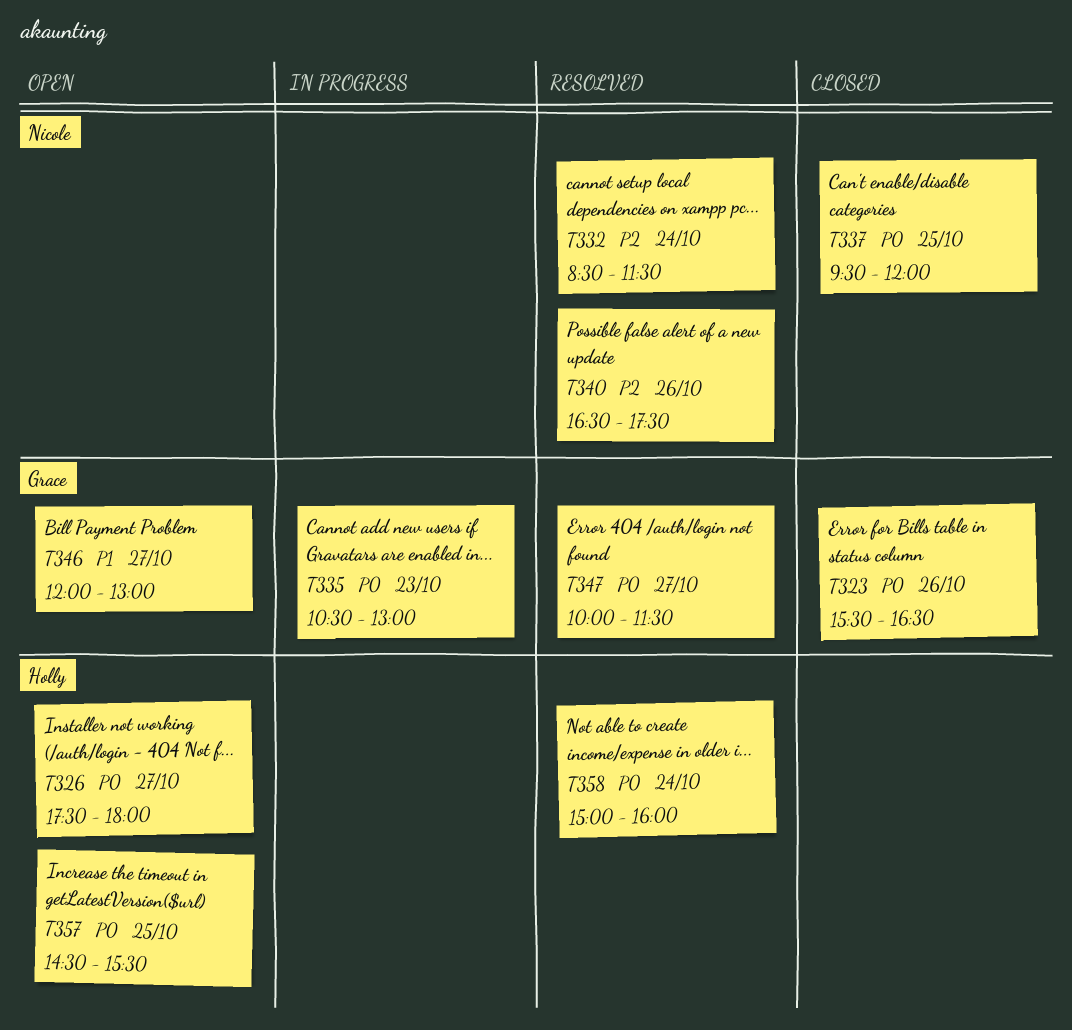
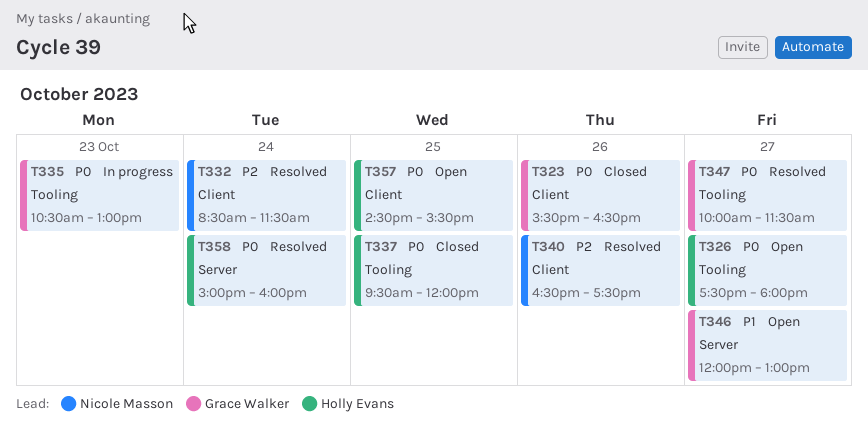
T337, owner: Nicole Masson -> Holly Evans

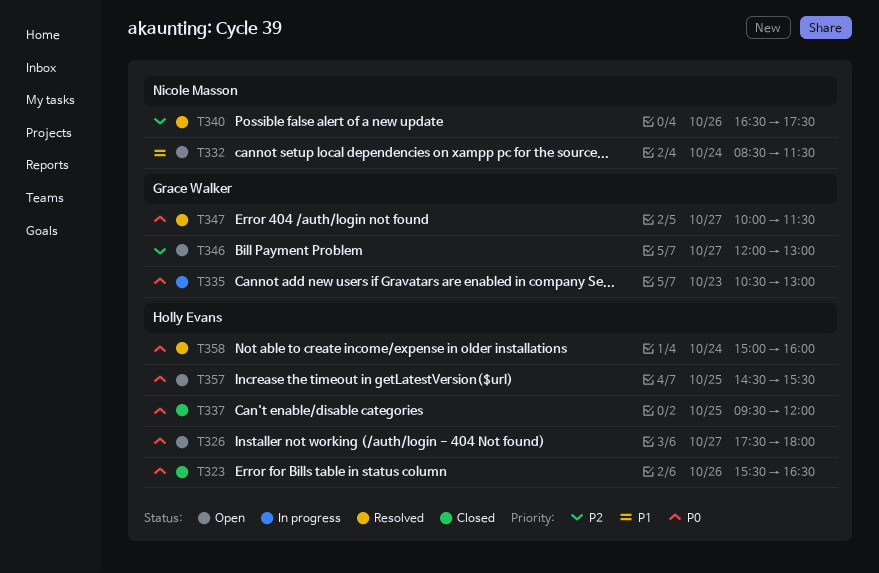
T323, owner: Grace Walker -> Holly Evans
T332, status: Resolved -> Open
T332, priority: P2 -> P1
T346, priority: P1 -> P2

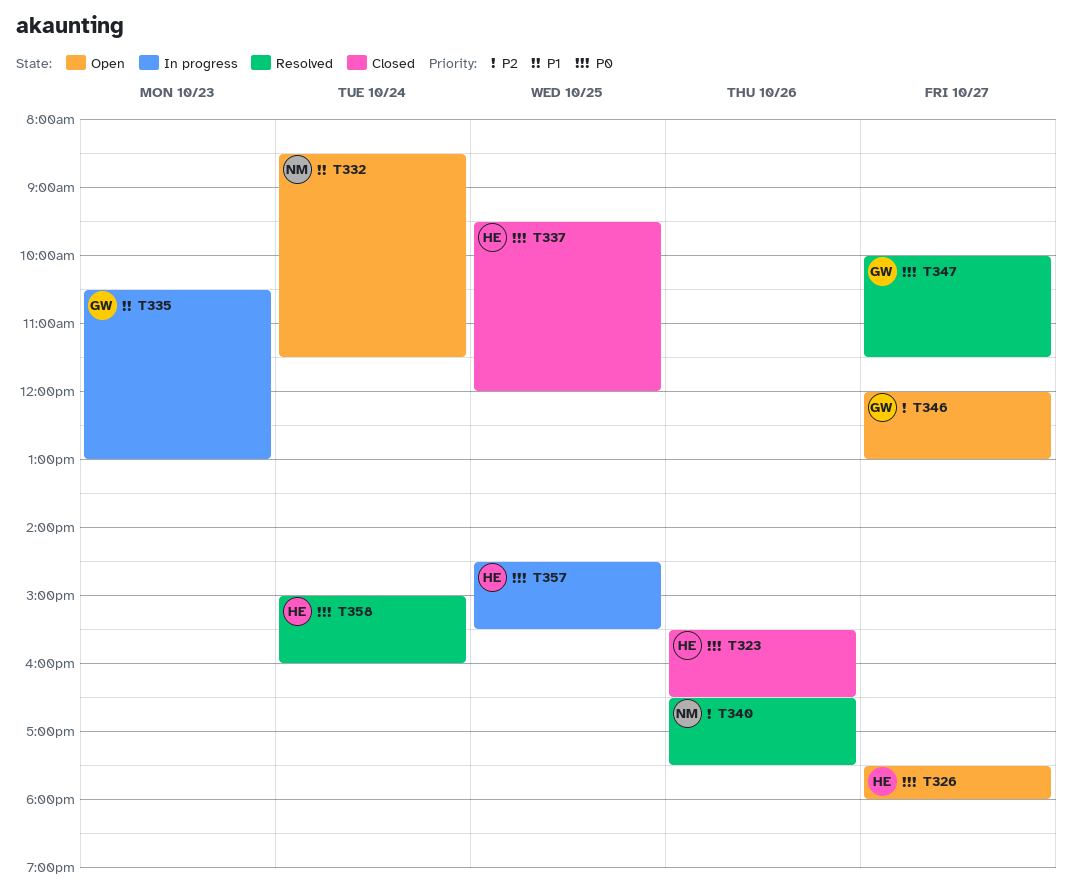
T335, priority: P0 -> P1
T357, status: Open -> In progress

